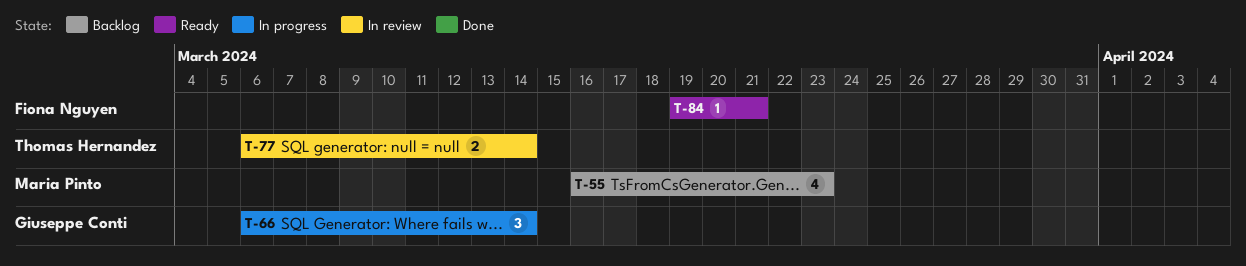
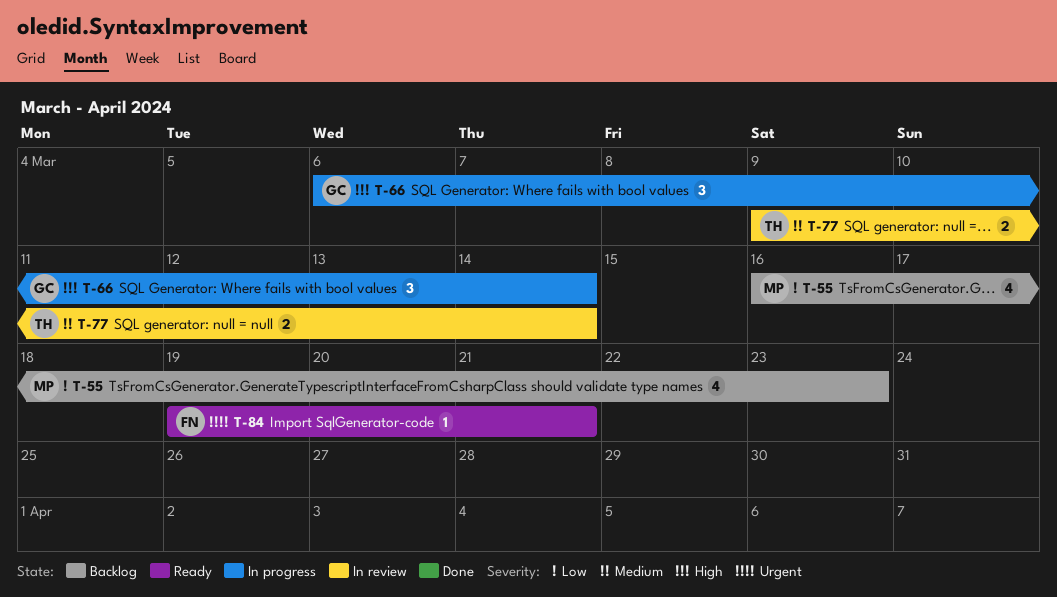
T-77, start: Mar 6 -> Mar 9

